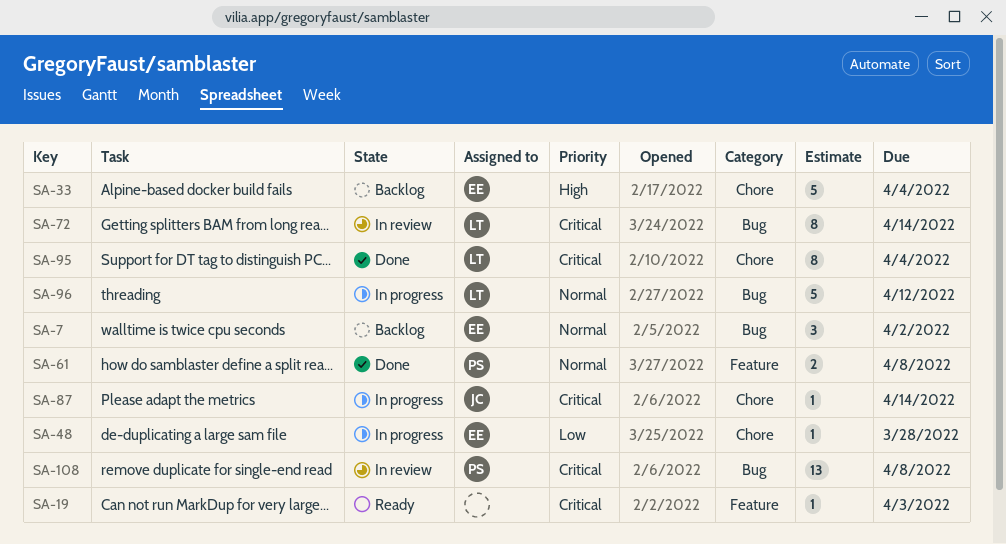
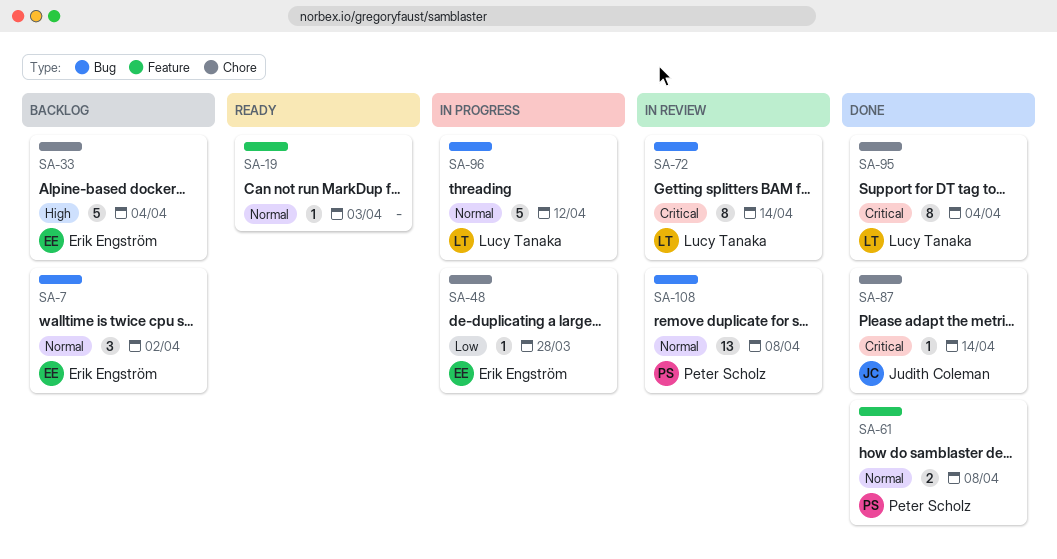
SA-19, priority: Critical -> Normal
SA-87, status: In progress -> Done
SA-108, priority: Critical -> Normal

